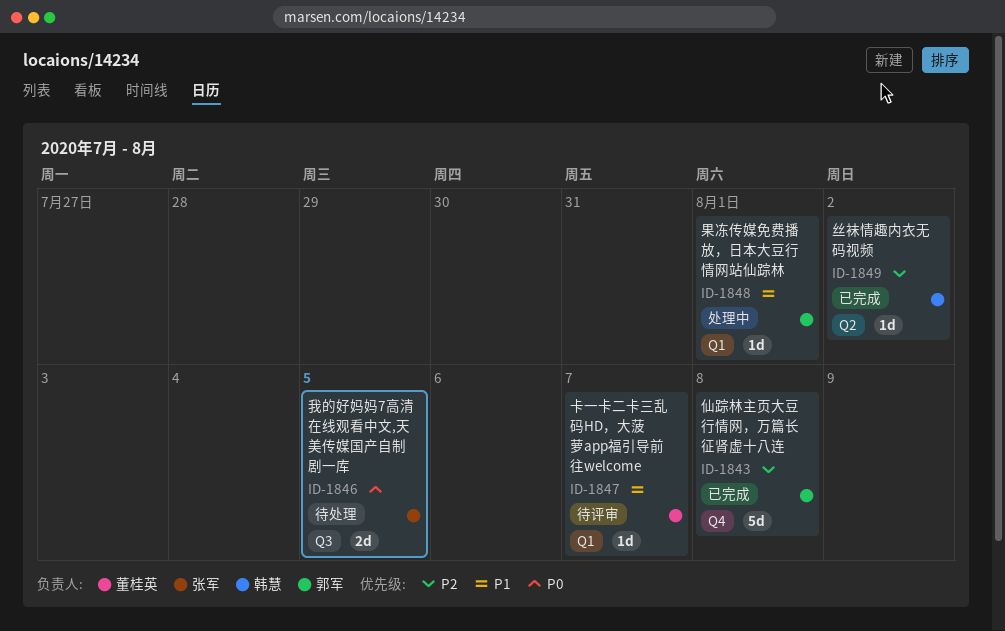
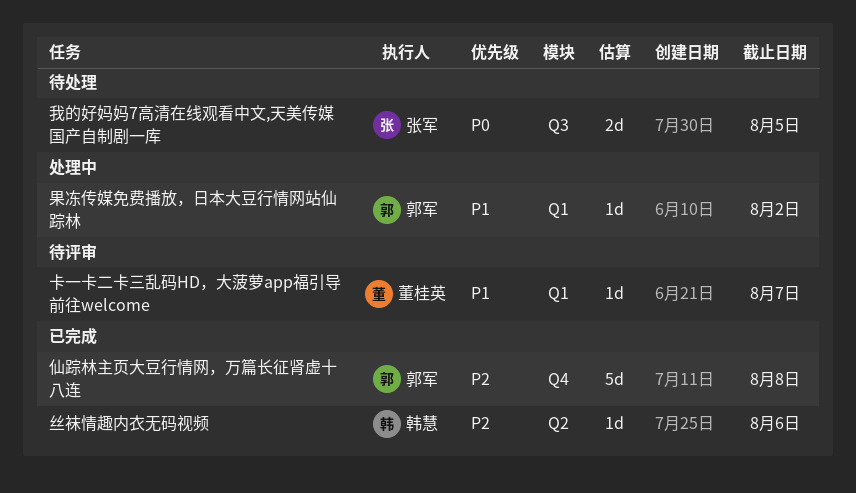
丝袜情趣内衣无码视频, due: Aug 2 -> Aug 6
果冻传媒免费播放，日本大豆行情网站仙踪林, due: Aug 1 -> Aug 2

